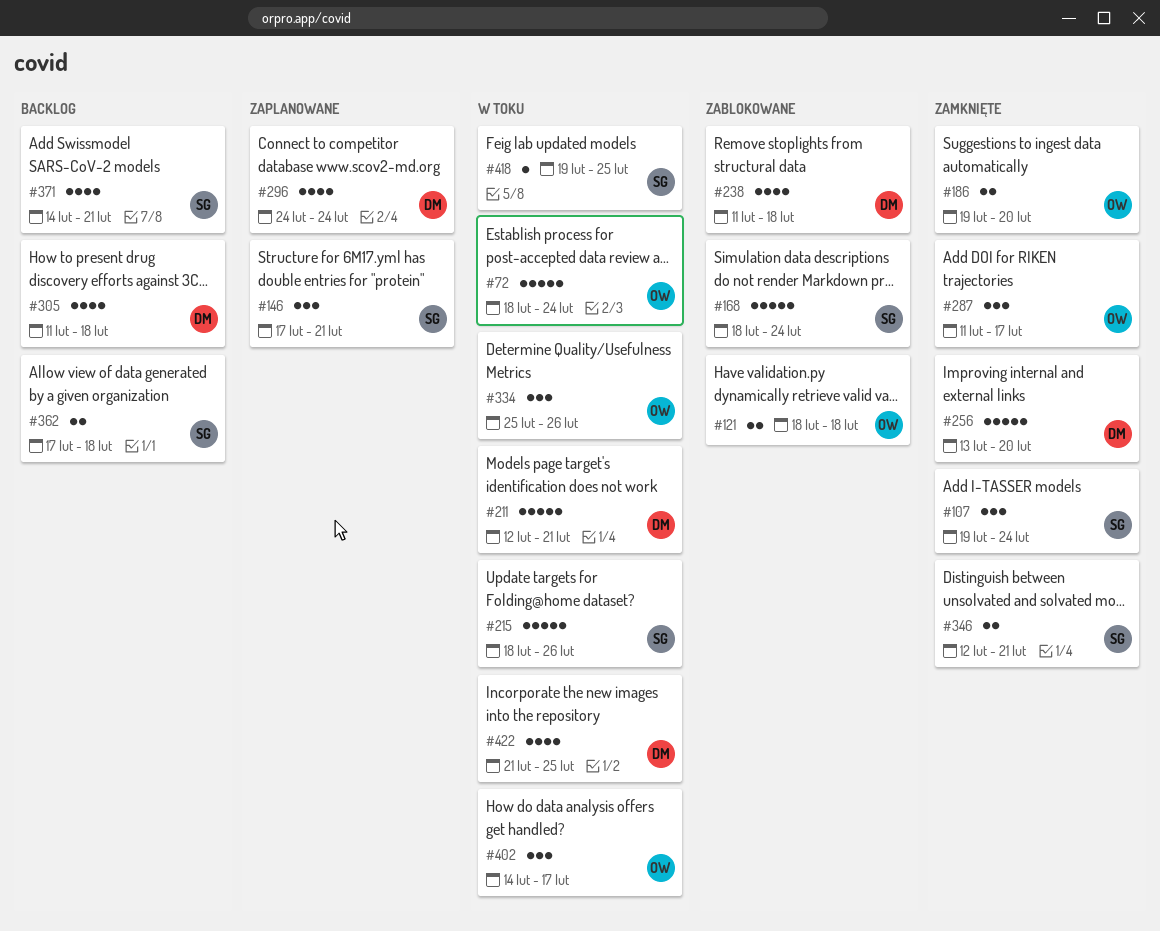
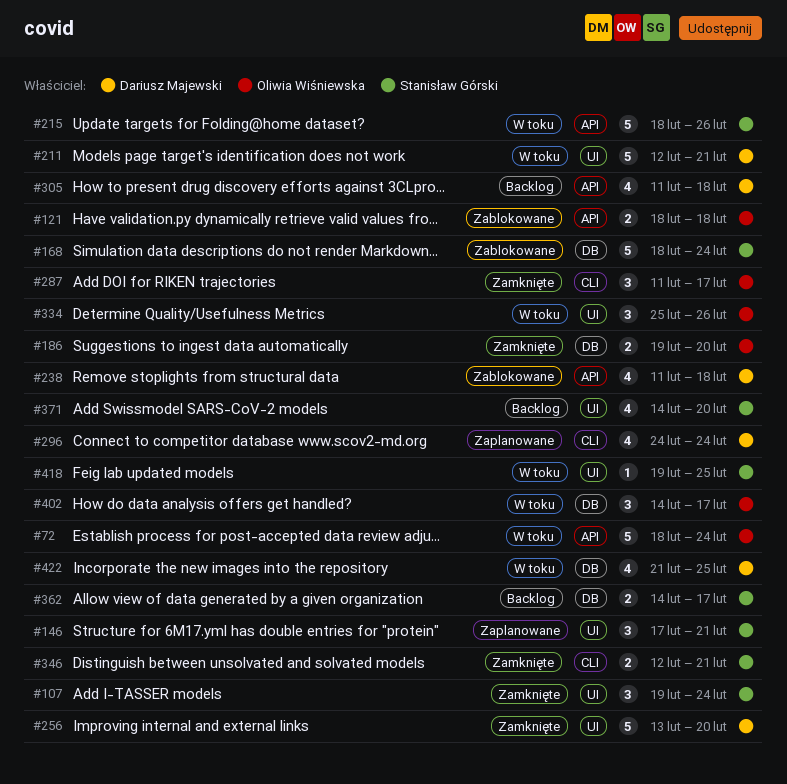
#362, start: Feb 17 -> Feb 14
#362, due: Feb 18 -> Feb 17
#371, due: Feb 21 -> Feb 20

